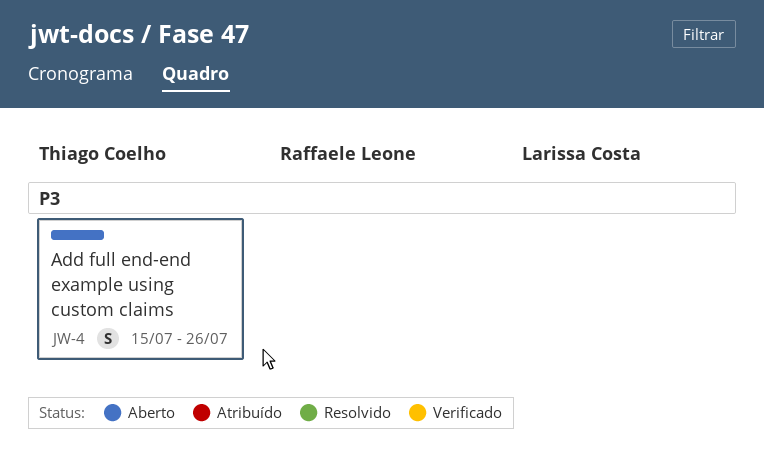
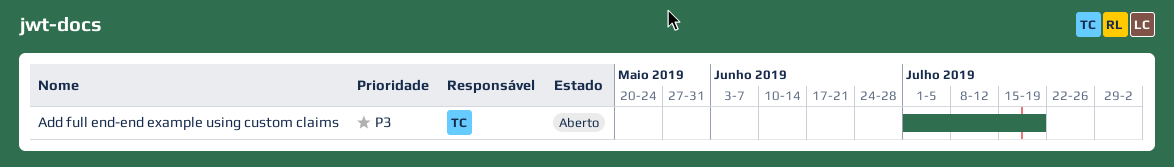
Add full end-end example using custom claims, start: Jul 15 -> Jul 1
Add full end-end example using custom claims, due: Jul 26 -> Jul 19

